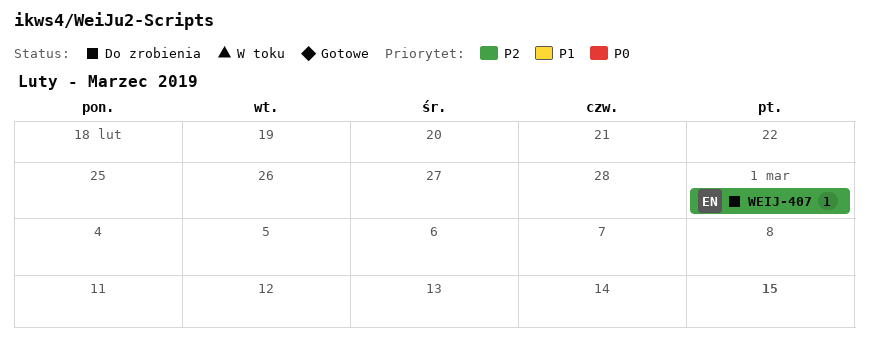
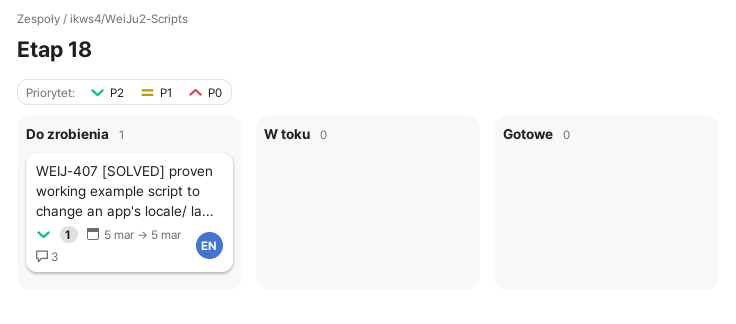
WEIJ-407, start: Mar 1 -> Mar 5
WEIJ-407, due: Mar 1 -> Mar 5

